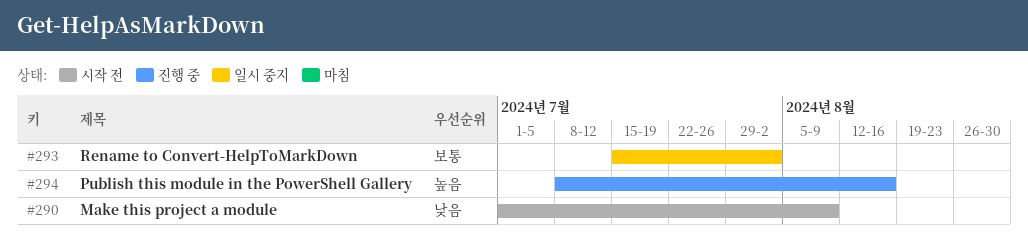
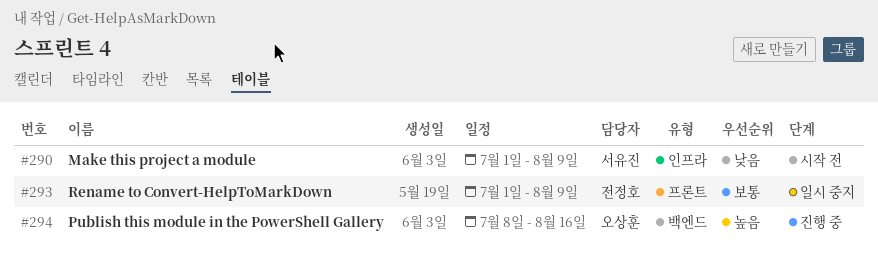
#293, start: Jul 15 -> Jul 1
#293, due: Aug 2 -> Aug 9

